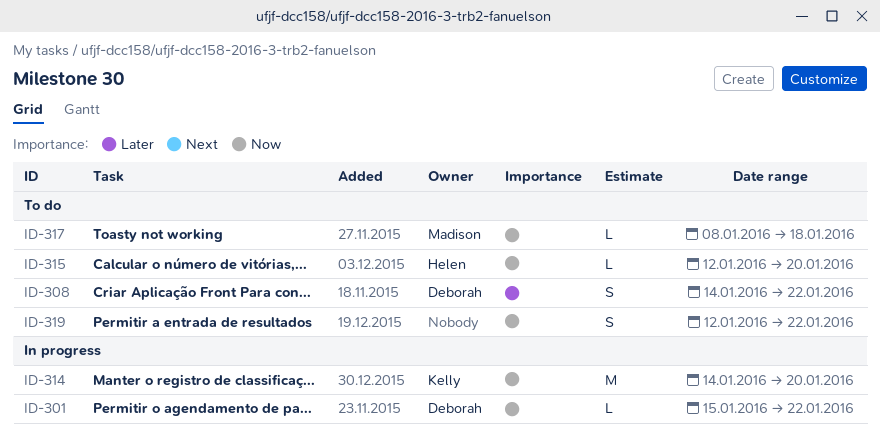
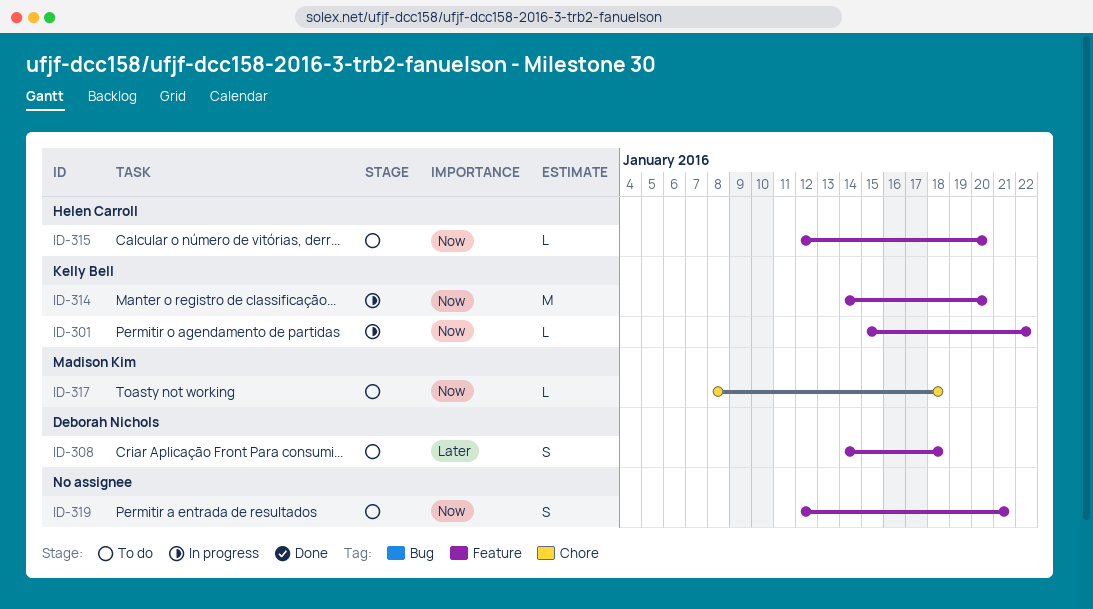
ID-301, owner: Deborah Nichols -> Kelly Bell
ID-308, due: Jan 22 -> Jan 18
ID-319, due: Jan 22 -> Jan 21

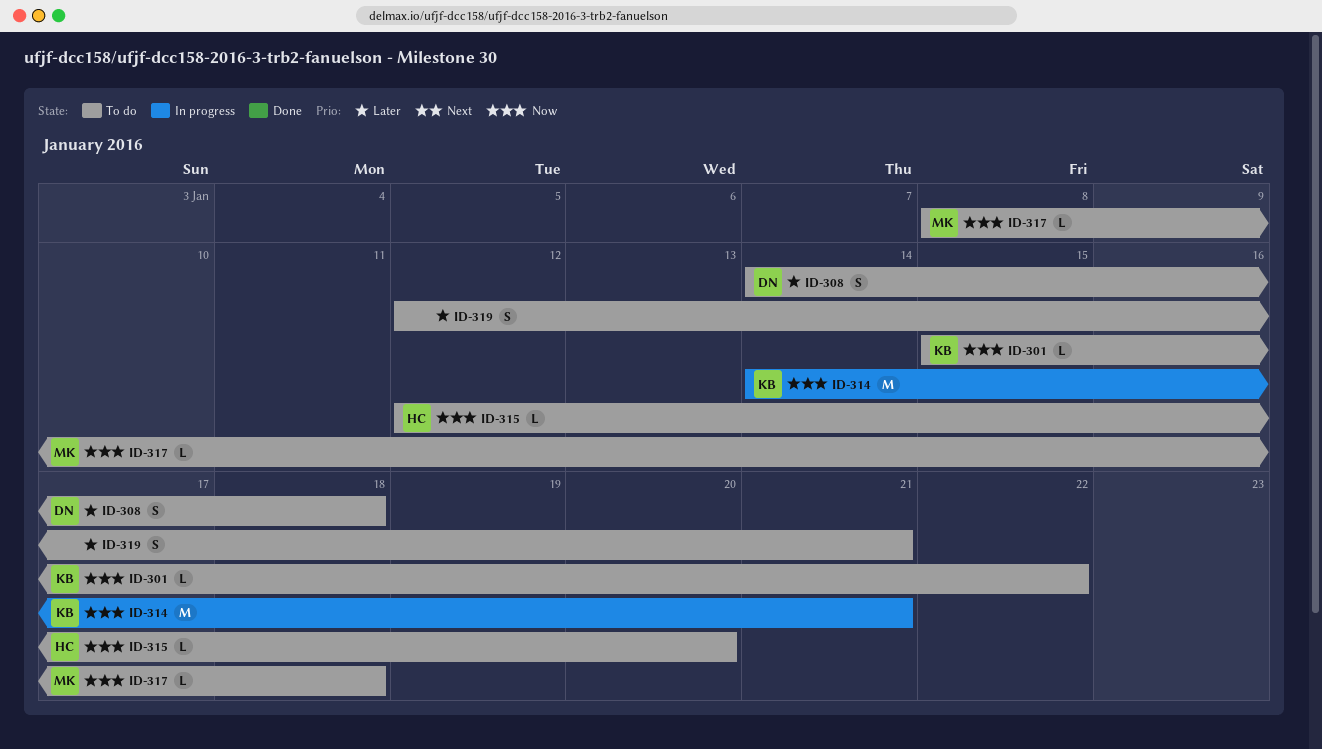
ID-301, status: In progress -> To do
ID-314, due: Jan 20 -> Jan 21
ID-319, priority: Now -> Later

